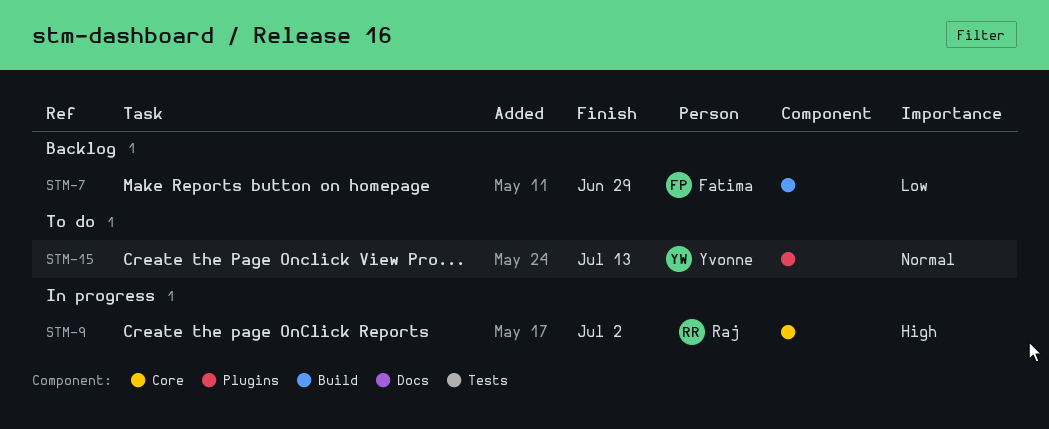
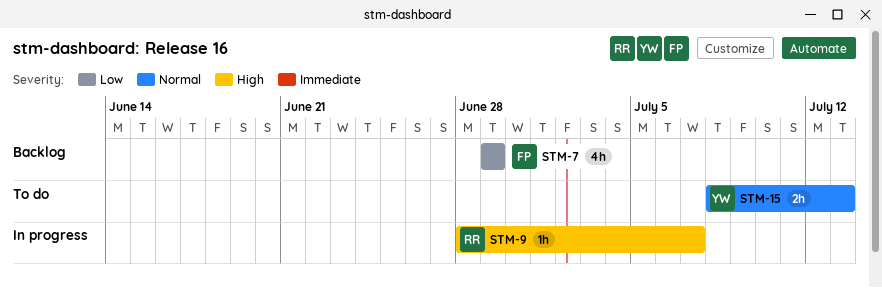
STM-9, due: Jul 2 -> Jul 7

